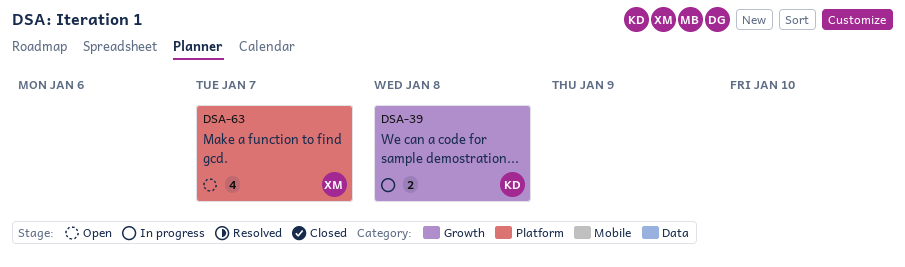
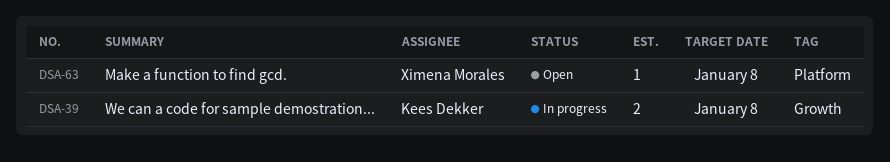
DSA-63, estimate: 4 -> 1
DSA-63, due: Jan 7 -> Jan 8

